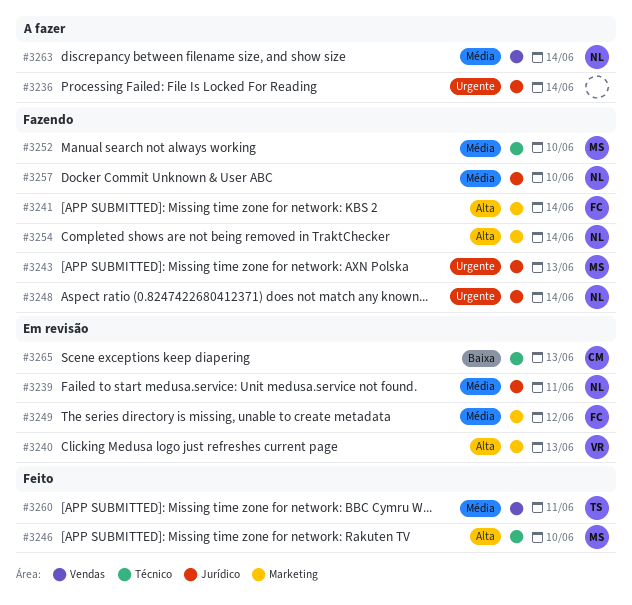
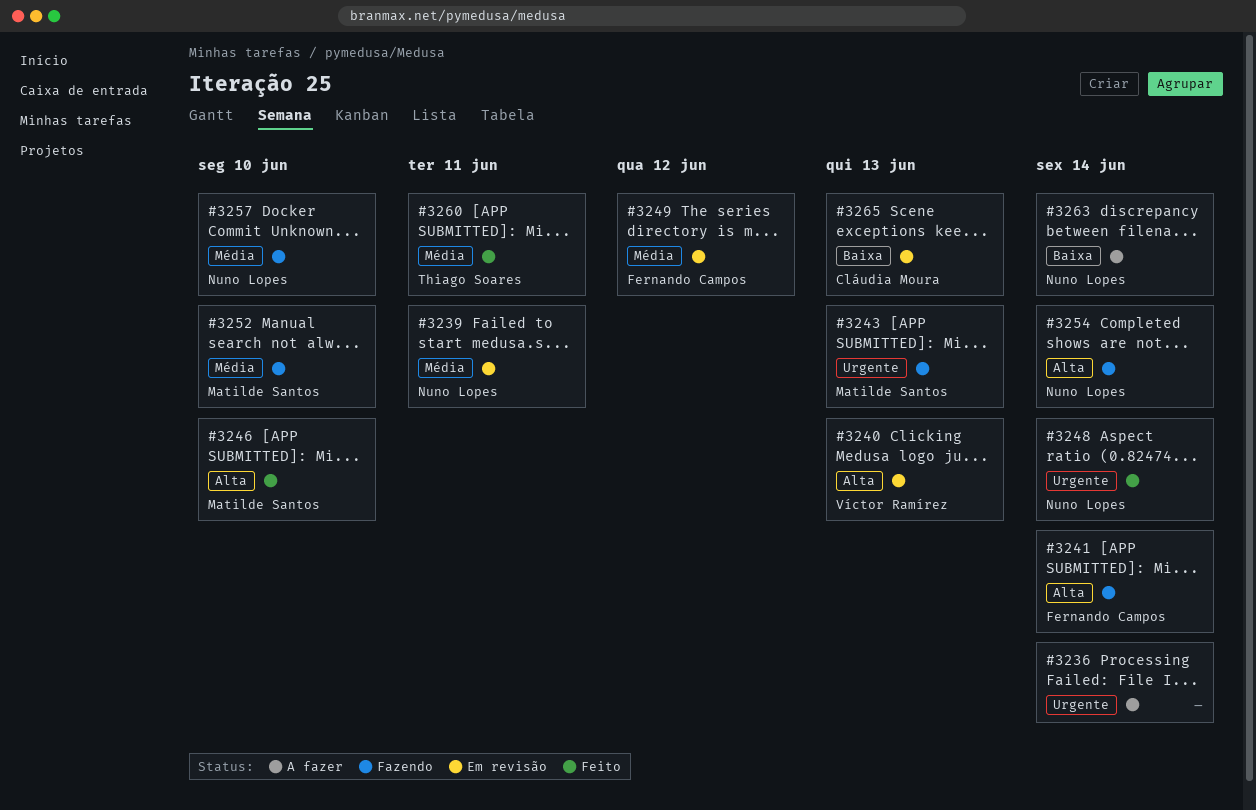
#3248, status: Fazendo -> Feito
#3263, priority: Média -> Baixa

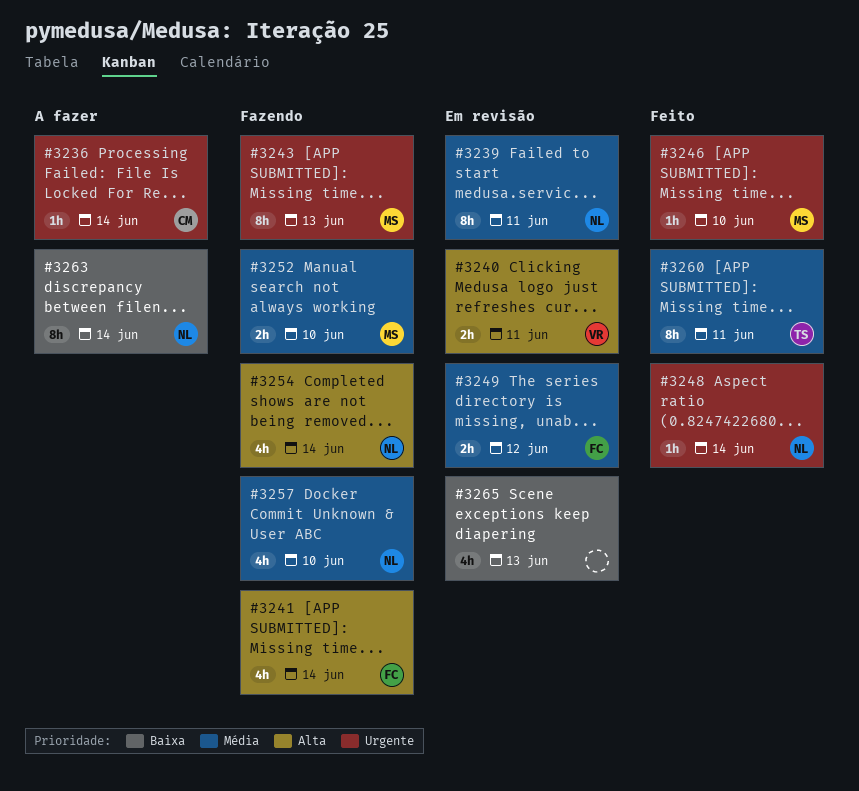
#3236, owner: none -> Cláudia Moura
#3240, due: Jun 13 -> Jun 11
#3246, priority: Alta -> Urgente
#3265, owner: Cláudia Moura -> none

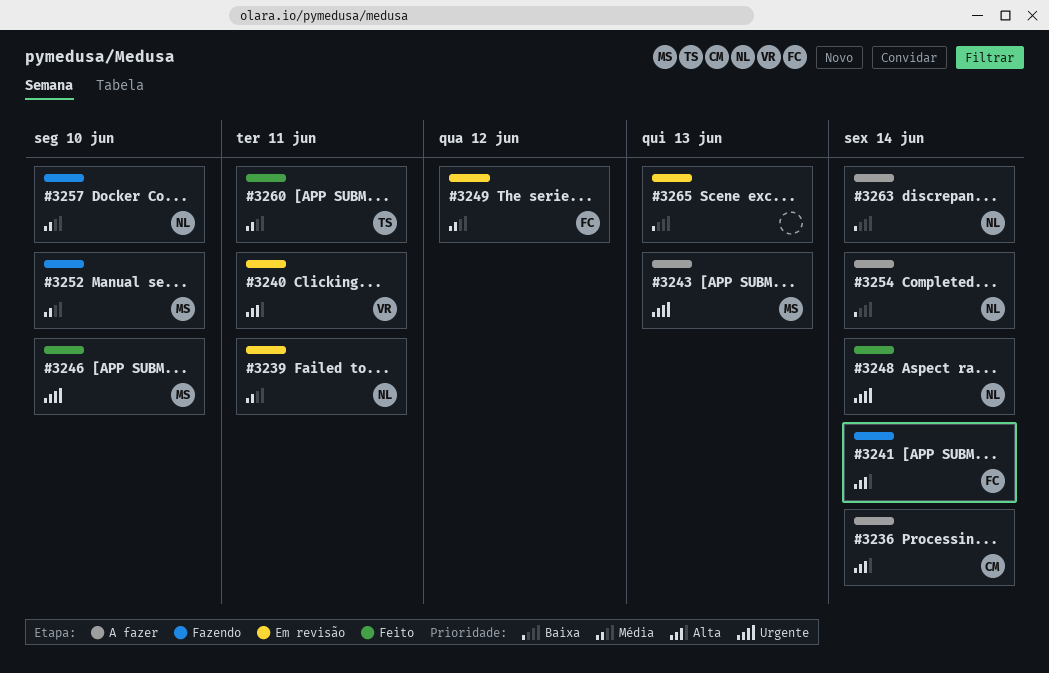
#3236, priority: Urgente -> Alta
#3243, status: Fazendo -> A fazer
#3254, status: Fazendo -> A fazer
#3254, priority: Alta -> Baixa

